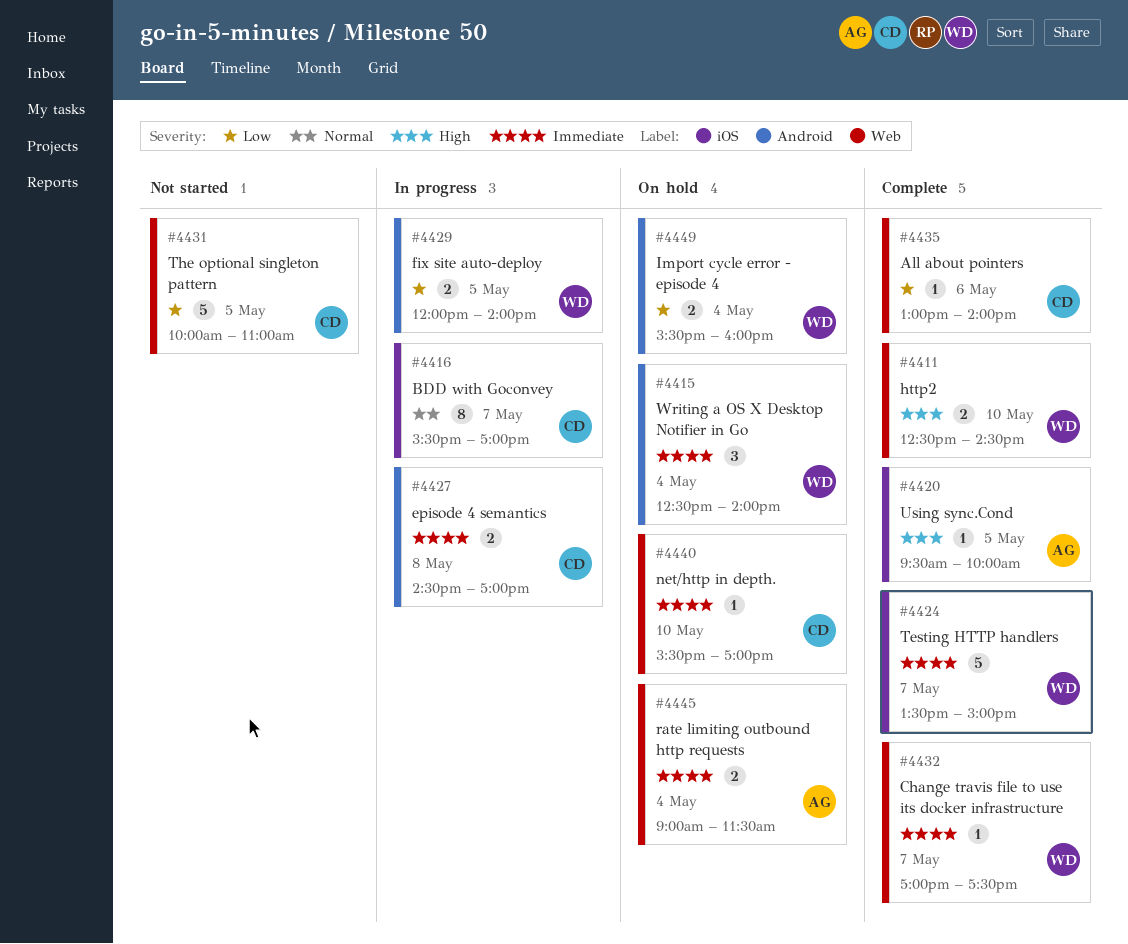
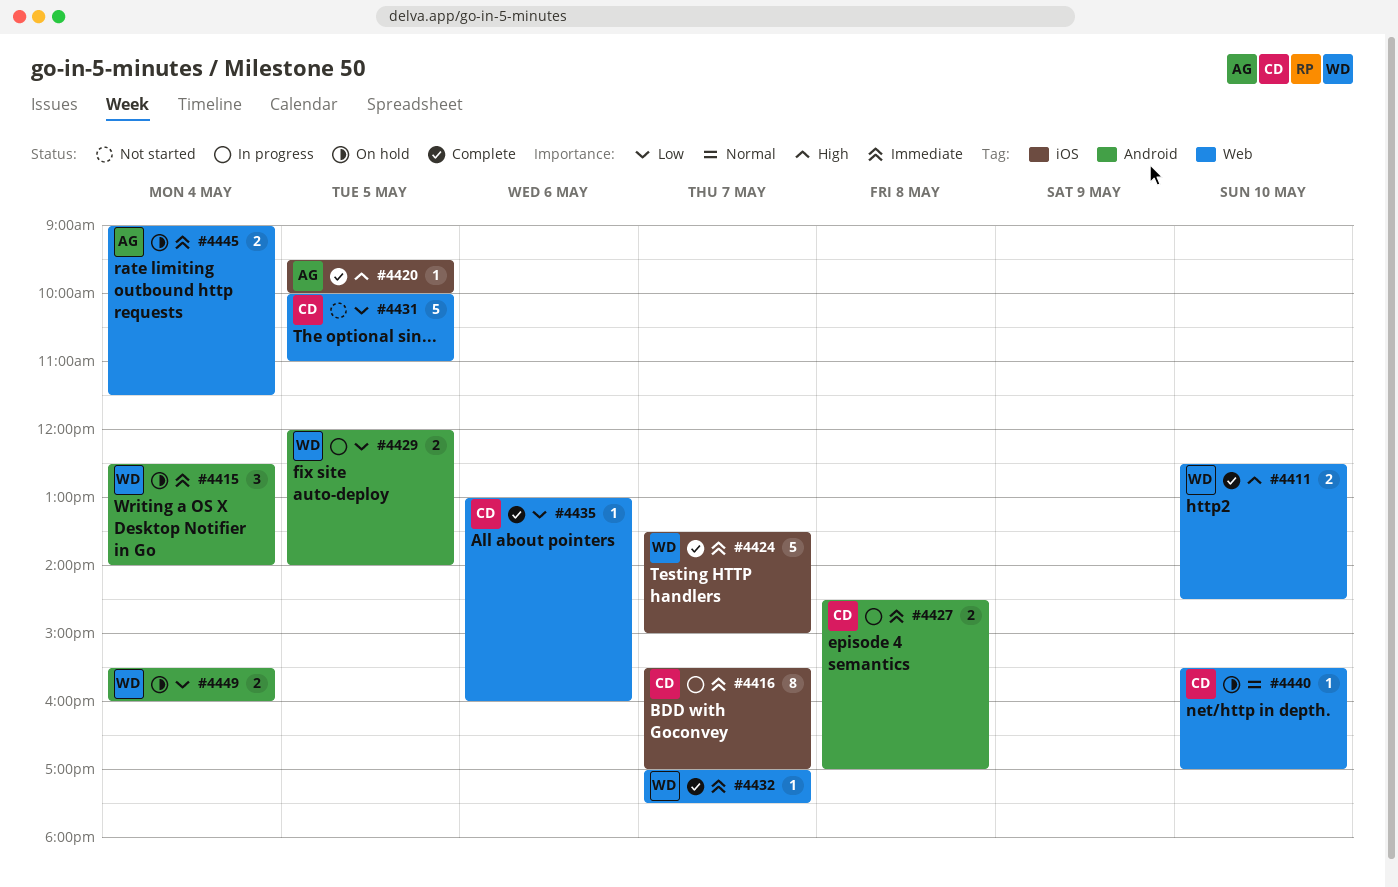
#4416, priority: Normal -> Immediate
#4435, ends: 14:00 -> 16:00
#4440, priority: Immediate -> Normal

